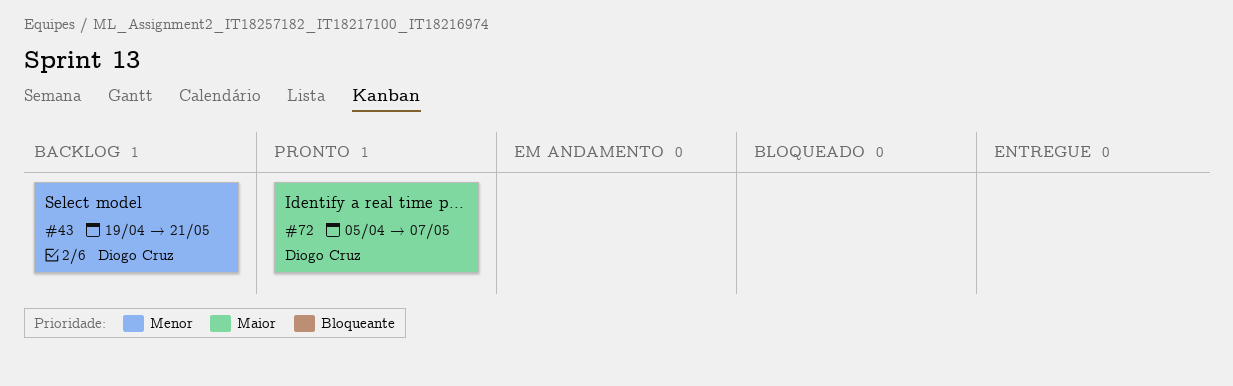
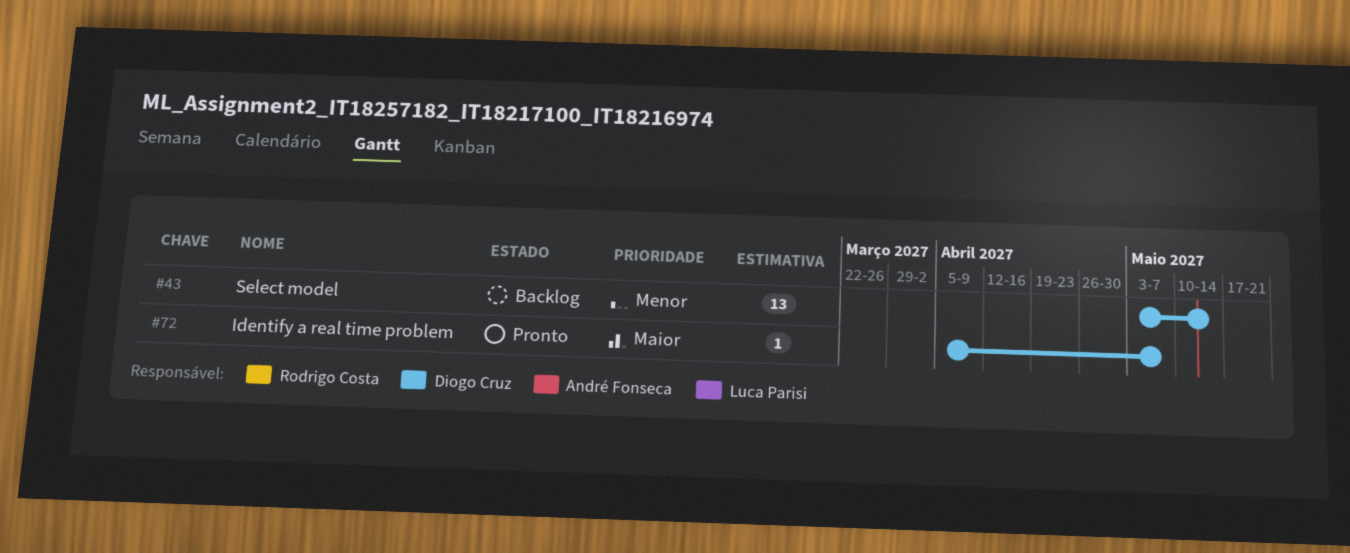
#43, start: Apr 19 -> May 3
#43, due: May 21 -> May 14

